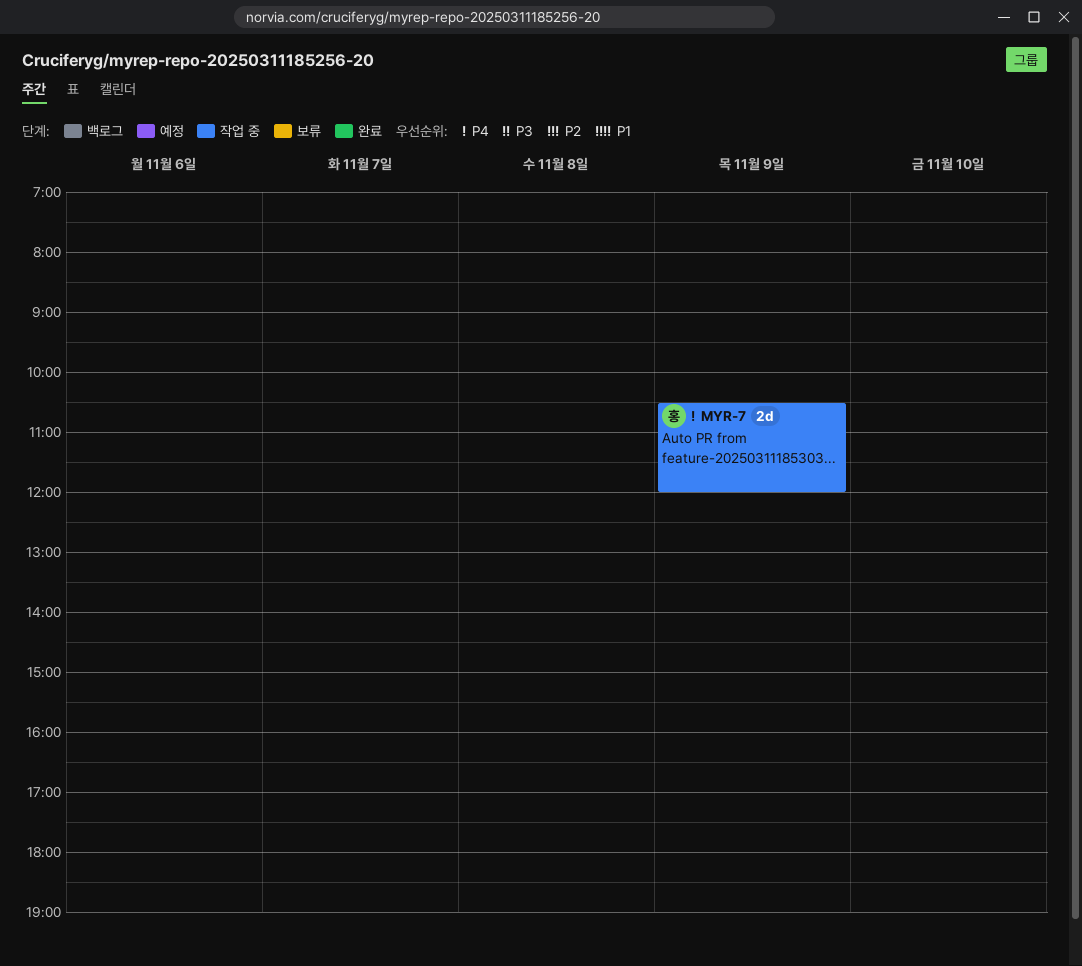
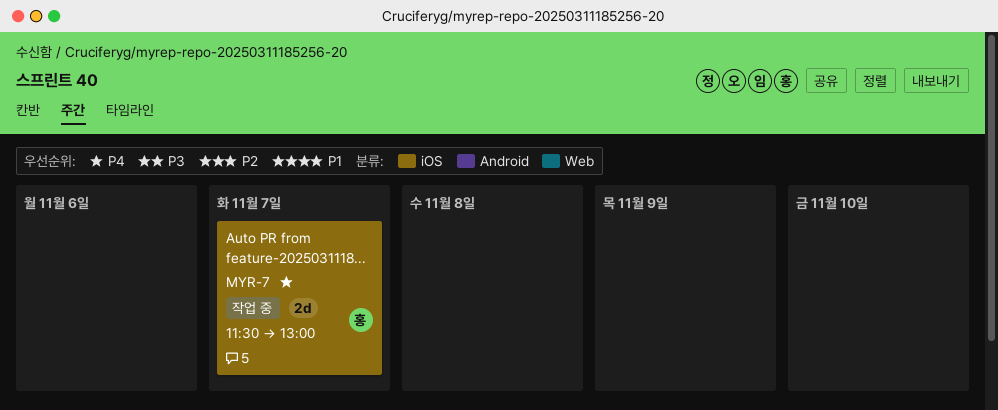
MYR-7, day: Nov 9 -> Nov 7
MYR-7, begins: 10:30 -> 11:30
MYR-7, ends: 12:00 -> 13:00

